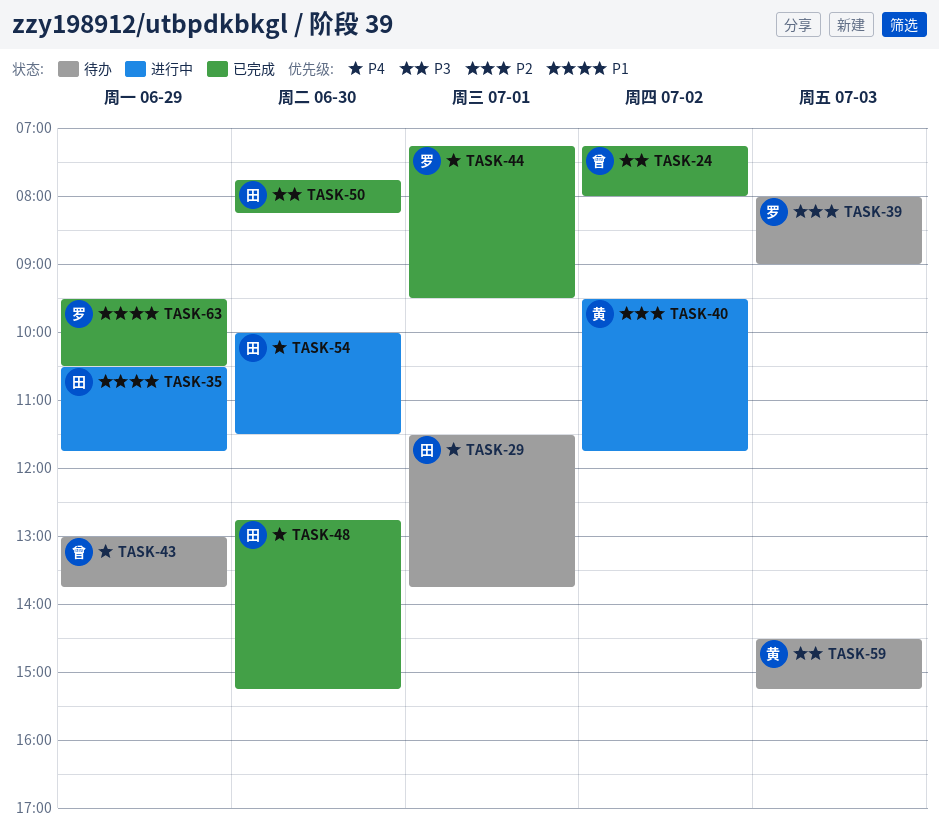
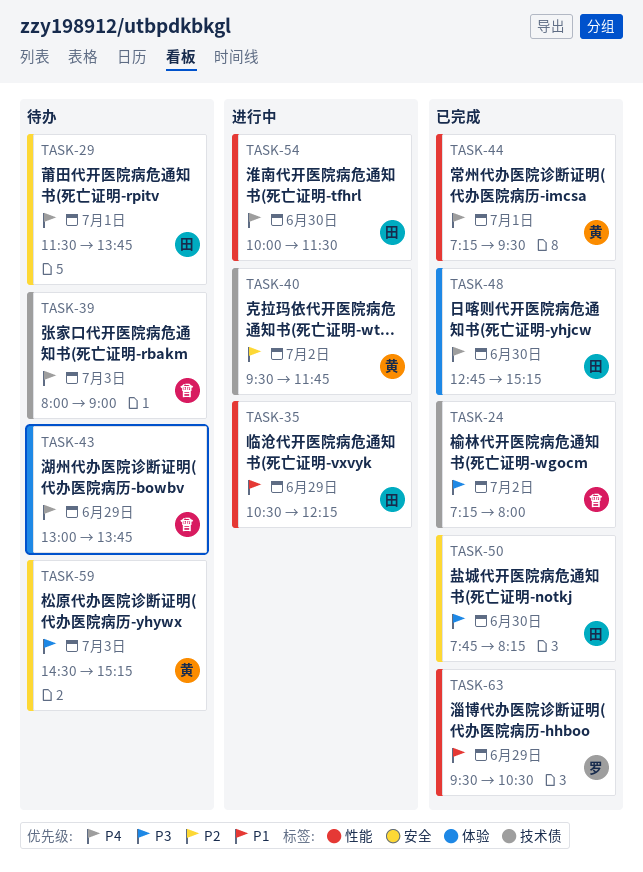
TASK-35, ends: 11:45 -> 12:15
TASK-39, owner: 罗 -> 曾
TASK-39, priority: P2 -> P4
TASK-44, owner: 罗 -> 黄

